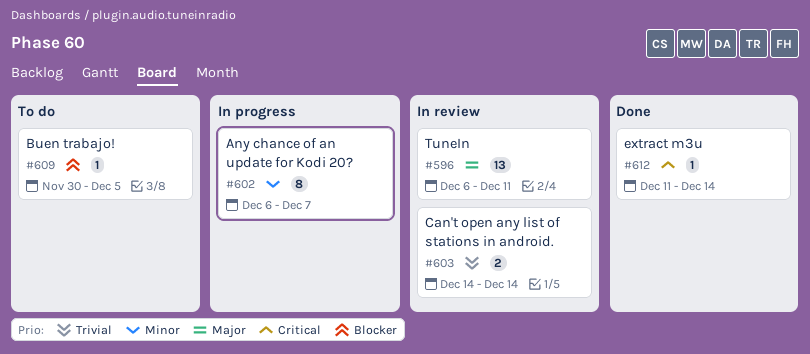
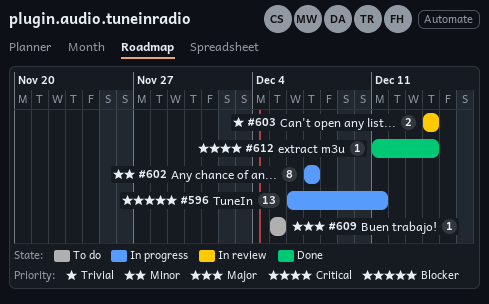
#596, status: In review -> In progress
#596, priority: Major -> Blocker
#602, start: Dec 6 -> Dec 7
#609, priority: Blocker -> Major
#609, start: Nov 30 -> Dec 5

